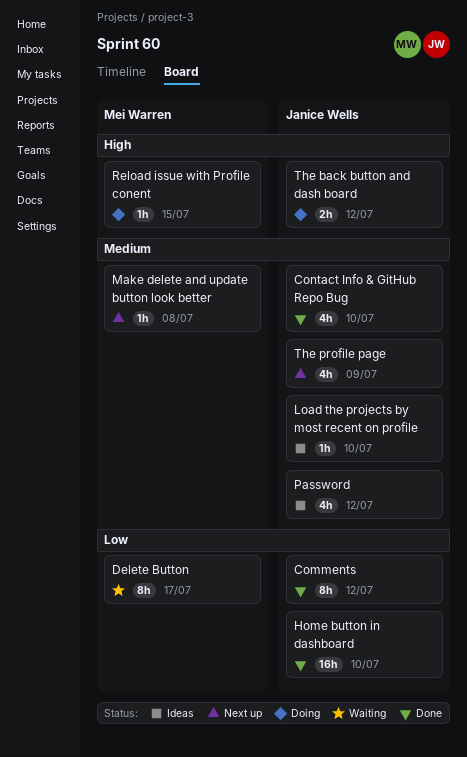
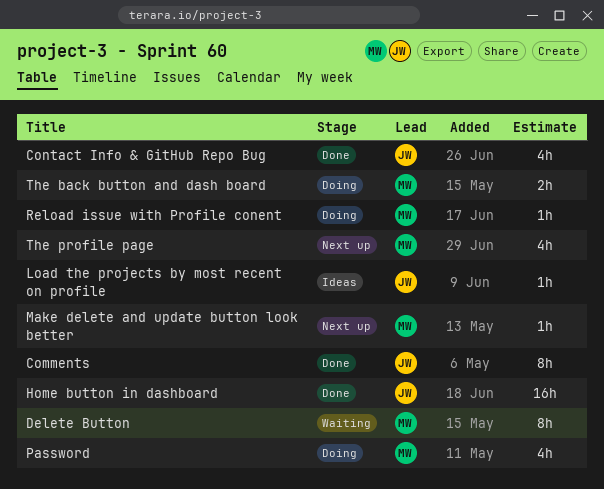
Password, status: Ideas -> Doing
Password, owner: Janice Wells -> Mei Warren
The back button and dash board, owner: Janice Wells -> Mei Warren
The profile page, owner: Janice Wells -> Mei Warren

